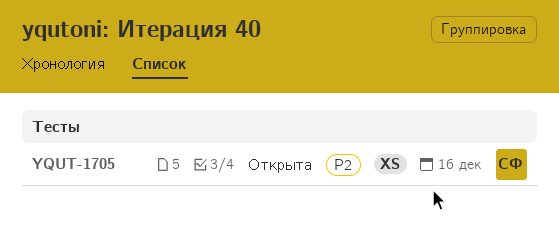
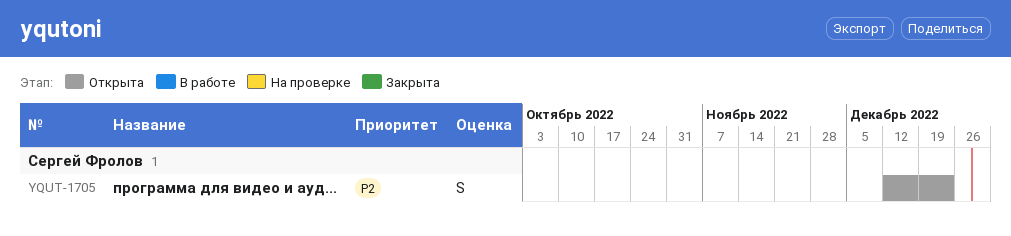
YQUT-1705, estimate: XS -> S
YQUT-1705, due: Dec 16 -> Dec 23

